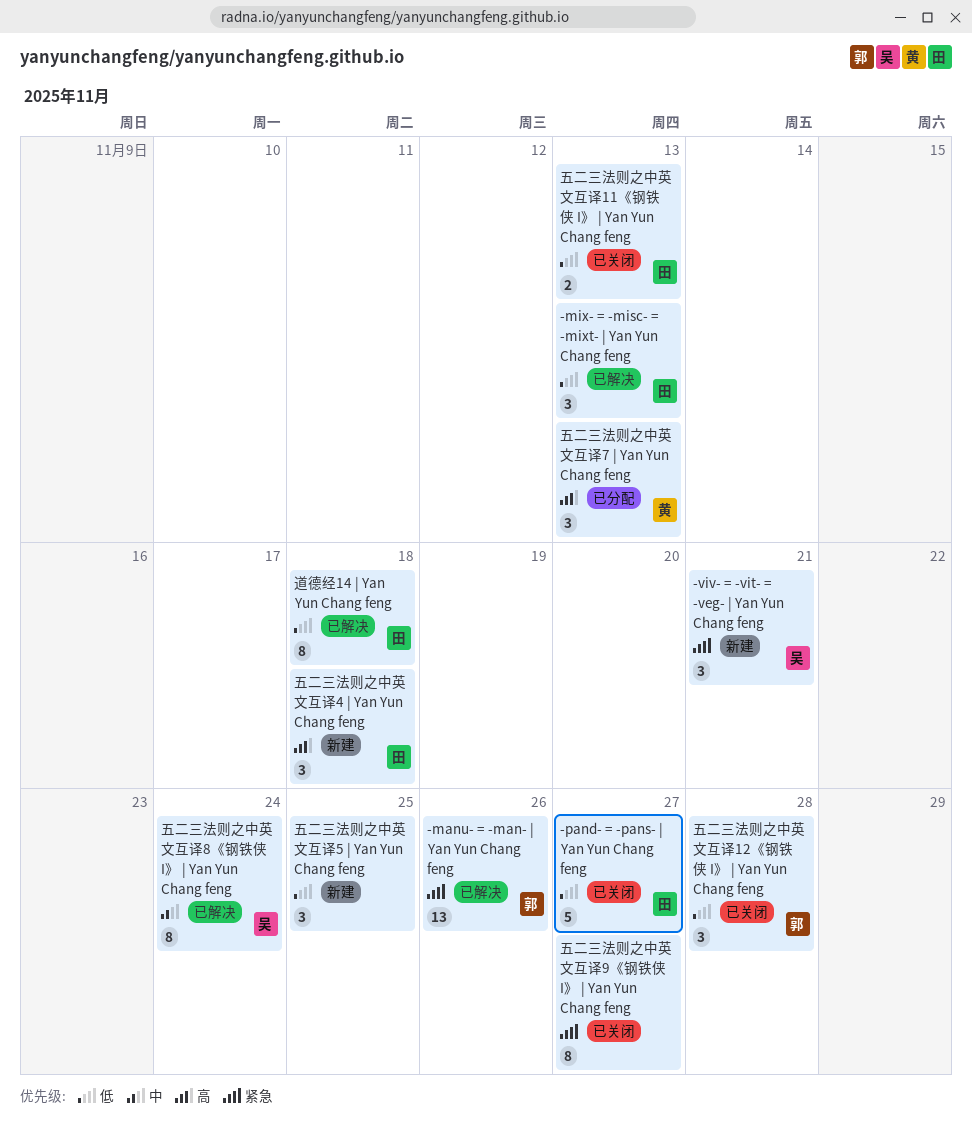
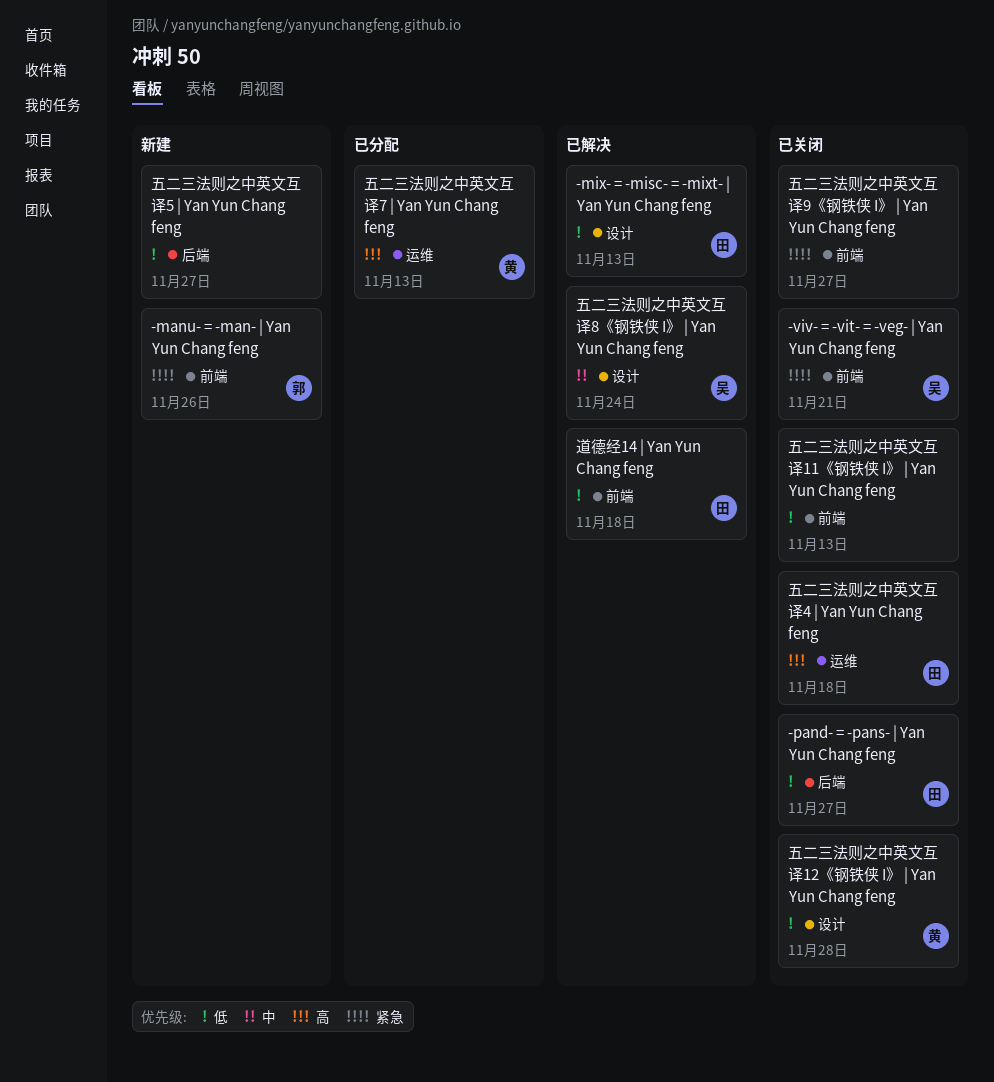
-manu- = -man- | Yan Yun Chang feng, status: 已解决 -> 新建
-viv- = -vit- = -veg- | Yan Yun Chang feng, status: 新建 -> 已关闭
五二三法则之中英文互译11《钢铁侠 I》 | Yan Yun Chang feng, owner: 田 -> none
五二三法则之中英文互译12《钢铁侠 I》 | Yan Yun Chang feng, owner: 郭 -> 黄
五二三法则之中英文互译4 | Yan Yun Chang feng, status: 新建 -> 已关闭
五二三法则之中英文互译5 | Yan Yun Chang feng, due: Nov 25 -> Nov 27

